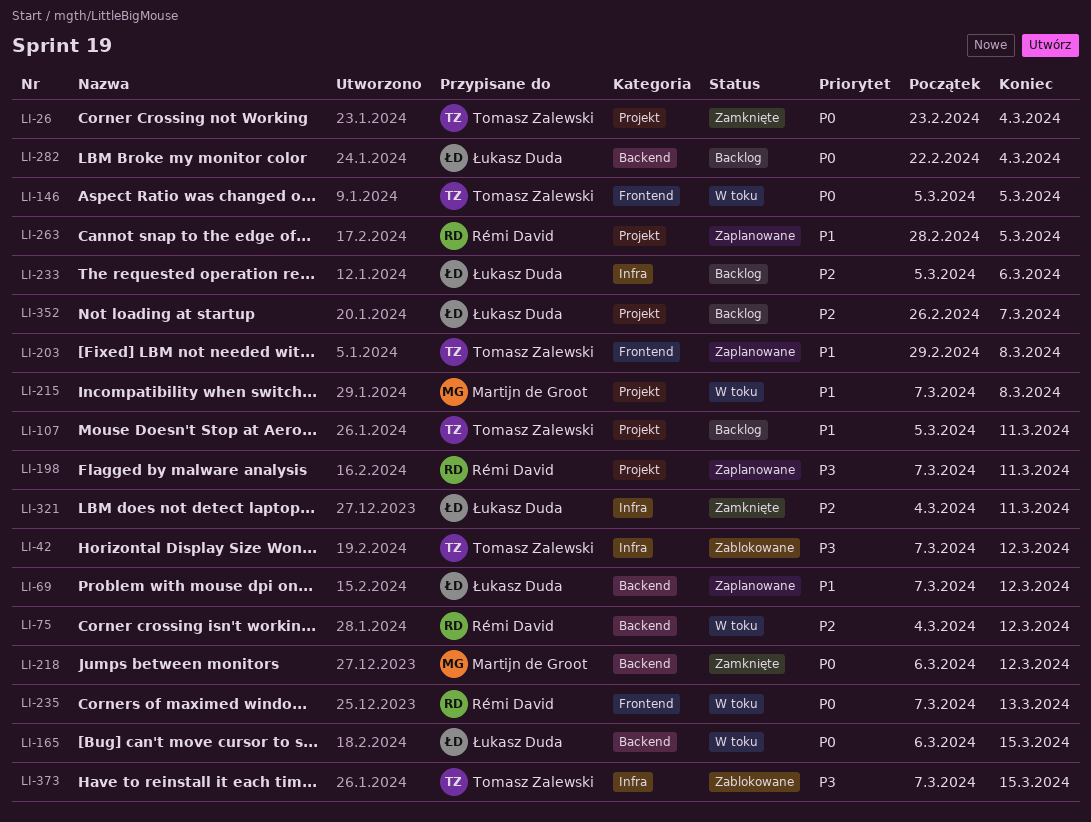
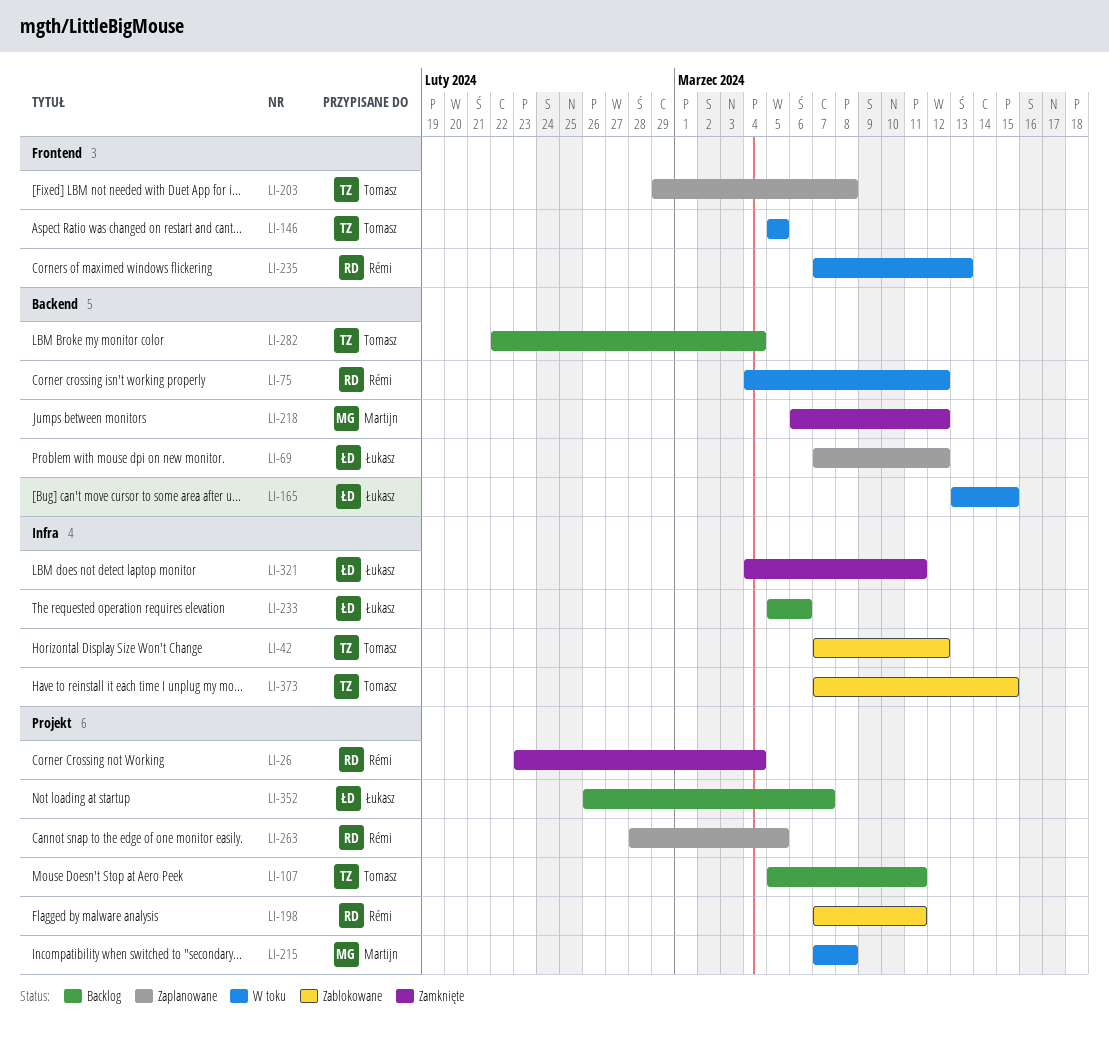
LI-26, owner: Tomasz Zalewski -> Rémi David
LI-165, start: Mar 6 -> Mar 13
LI-198, status: Zaplanowane -> Zablokowane
LI-282, owner: Łukasz Duda -> Tomasz Zalewski

